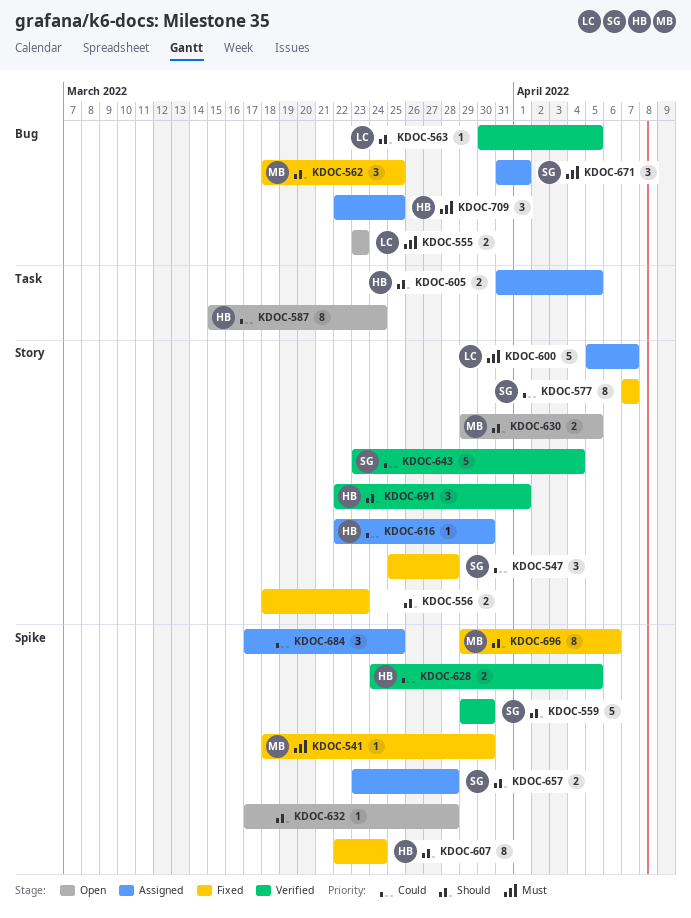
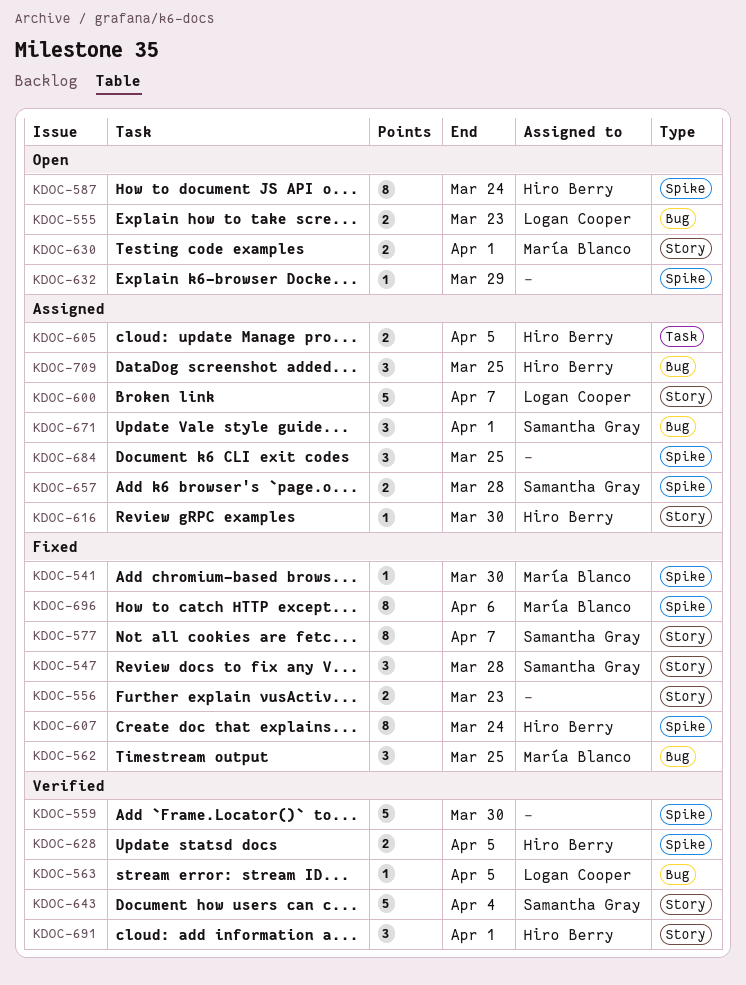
KDOC-559, owner: Samantha Gray -> none
KDOC-587, label: Task -> Spike
KDOC-630, due: Apr 5 -> Apr 1
KDOC-632, due: Mar 28 -> Mar 29

